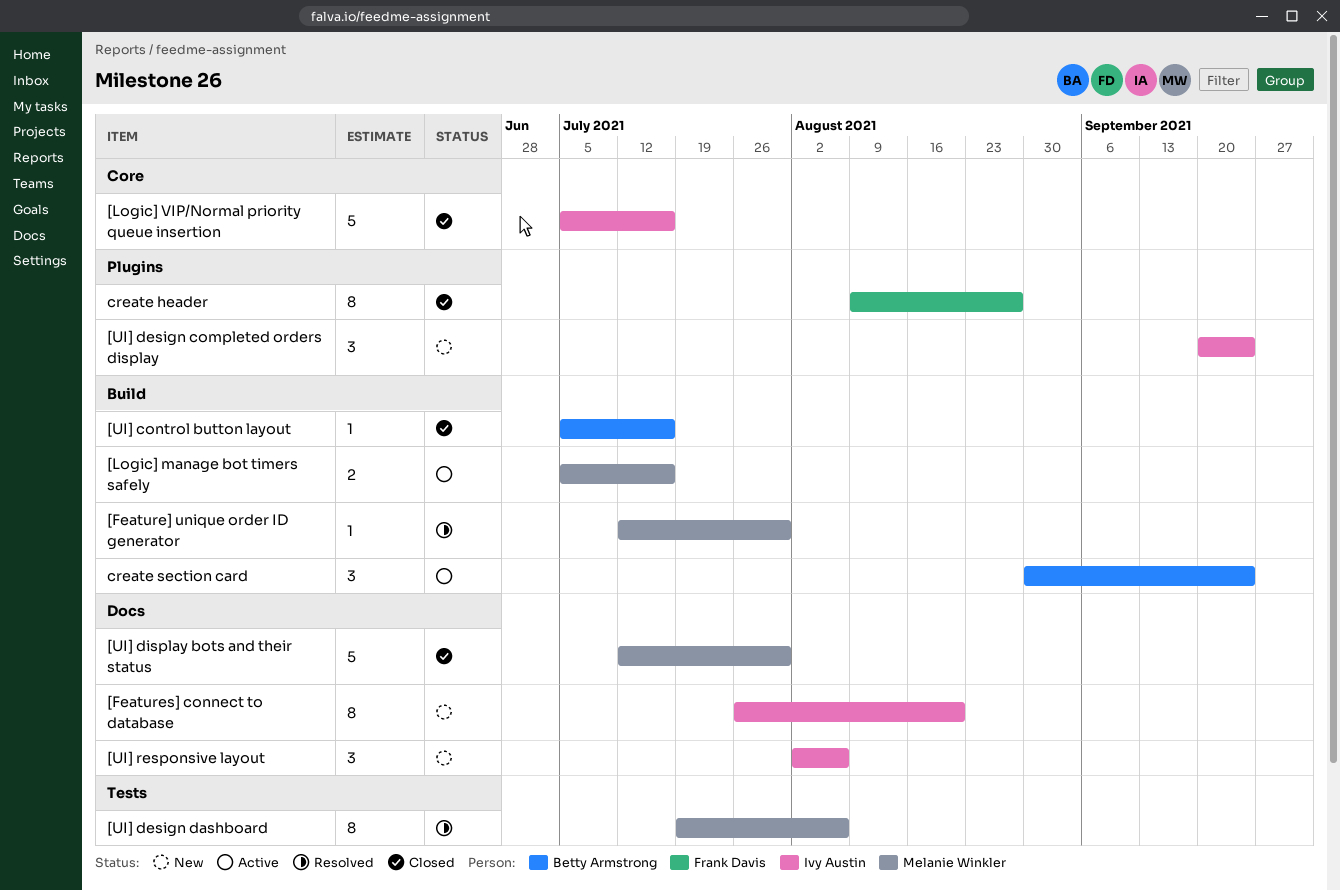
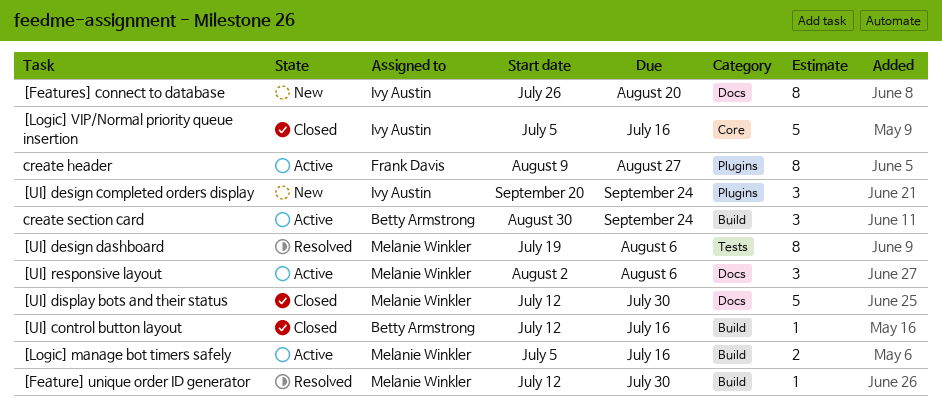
[UI] control button layout, start: Jul 5 -> Jul 12
[UI] responsive layout, status: New -> Active
[UI] responsive layout, owner: Ivy Austin -> Melanie Winkler
create header, status: Closed -> Active

